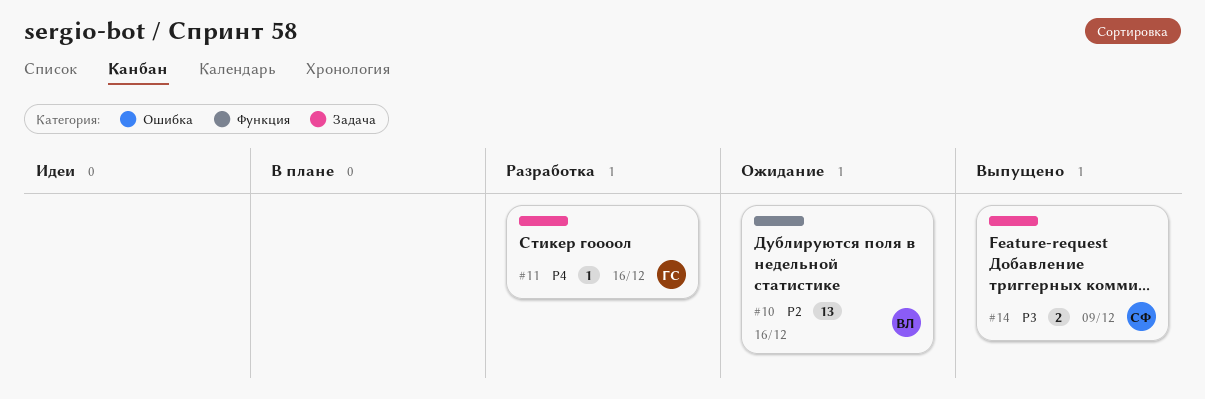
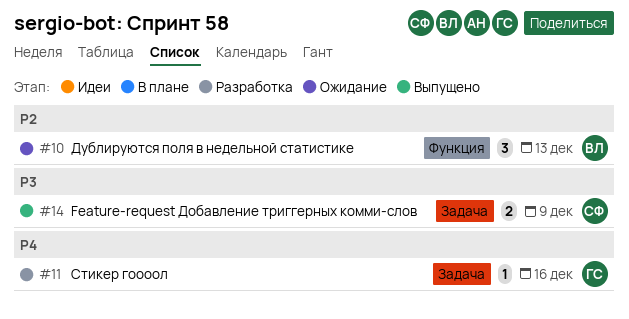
#10, estimate: 13 -> 3
#10, due: Dec 16 -> Dec 13

